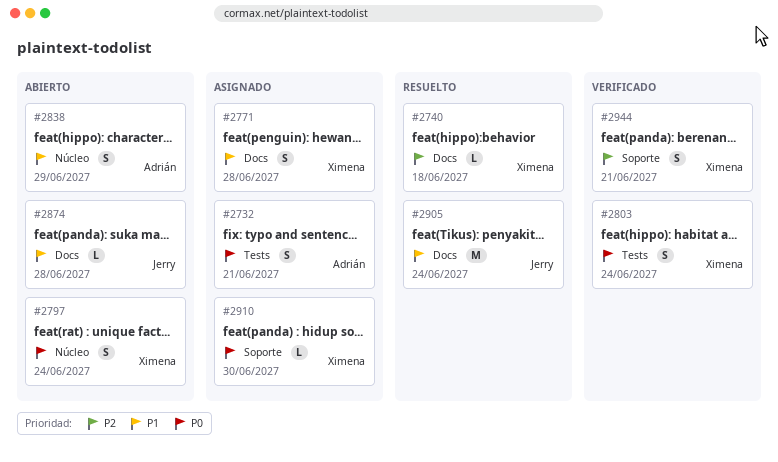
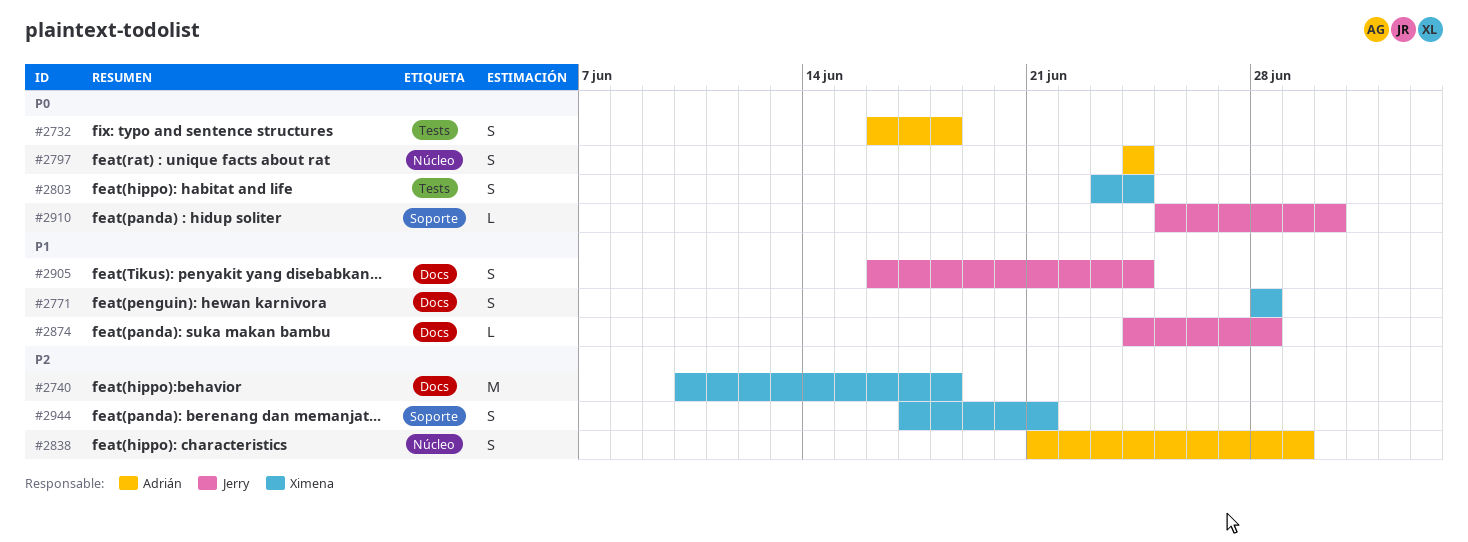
#2732, due: Jun 21 -> Jun 18
#2740, estimate: L -> M
#2797, owner: Ximena -> Adrián
#2838, priority: P1 -> P2
#2905, estimate: M -> S
#2910, owner: Ximena -> Jerry

